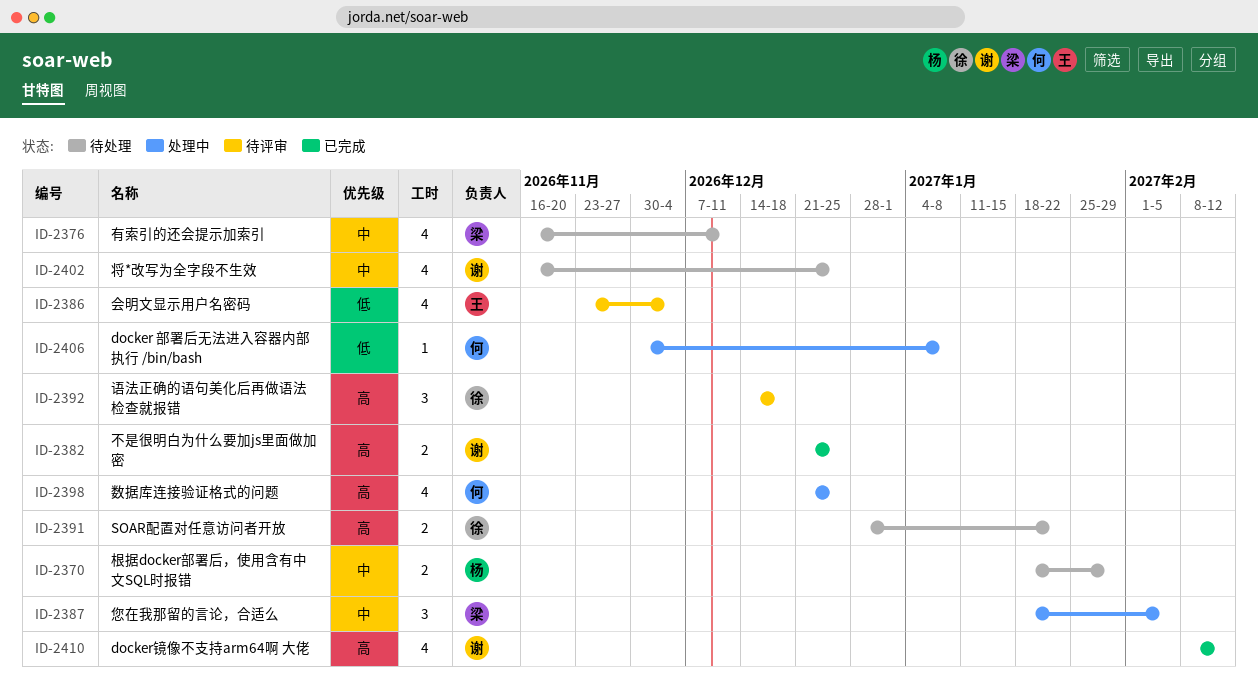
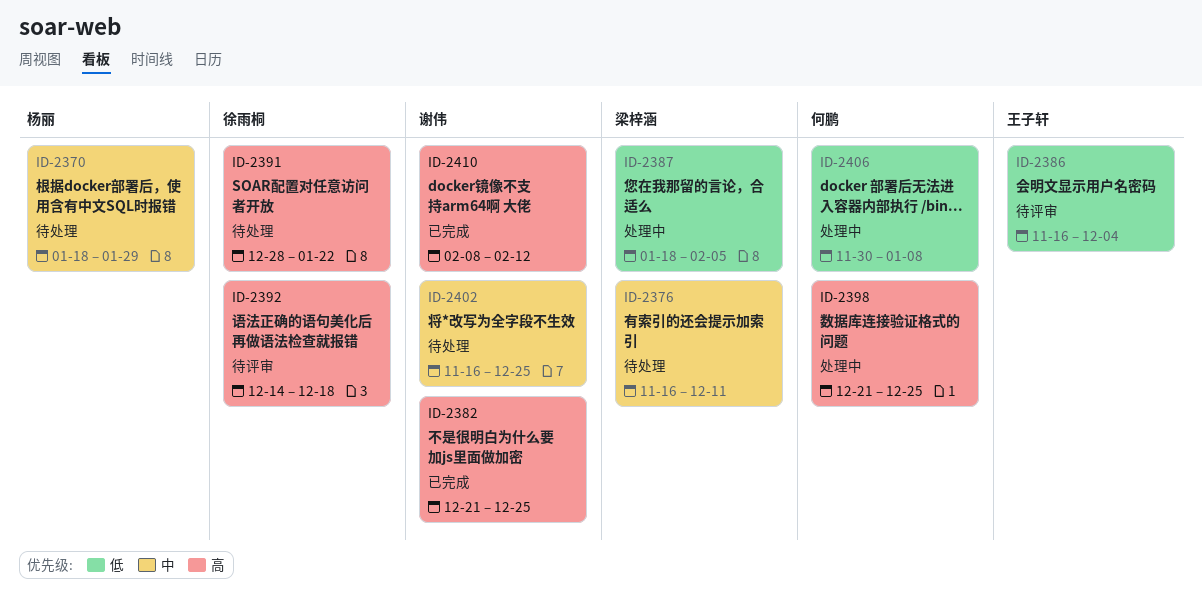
ID-2386, start: Nov 23 -> Nov 16
ID-2387, priority: 中 -> 低

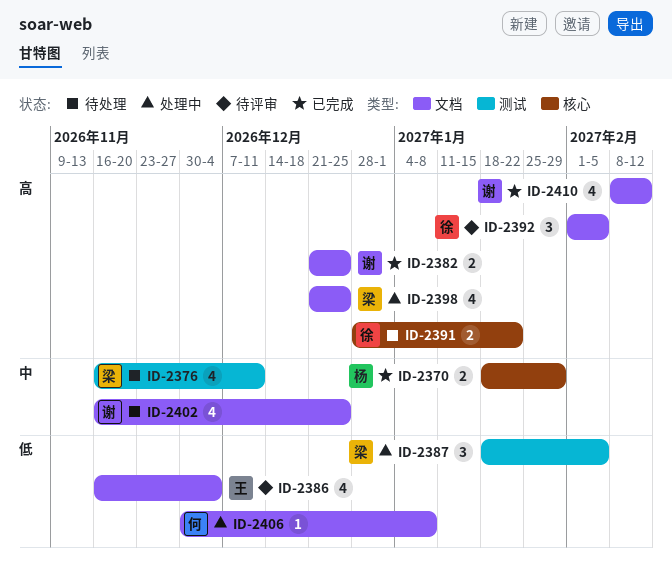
ID-2370, status: 待处理 -> 已完成
ID-2392, start: Dec 14 -> Feb 1
ID-2392, due: Dec 18 -> Feb 5
ID-2398, owner: 何鹏 -> 梁梓涵

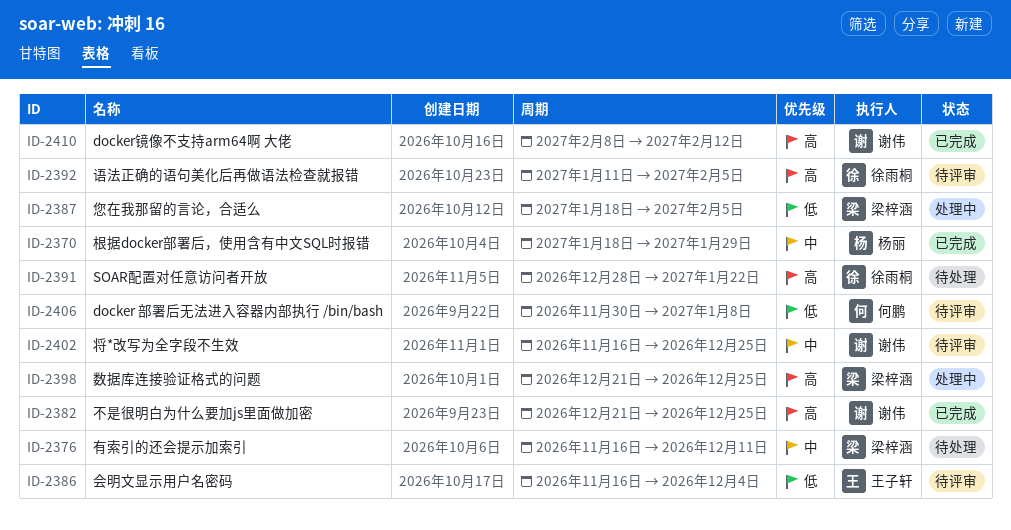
ID-2392, start: Feb 1 -> Jan 11
ID-2402, status: 待处理 -> 待评审
ID-2406, status: 处理中 -> 待评审

